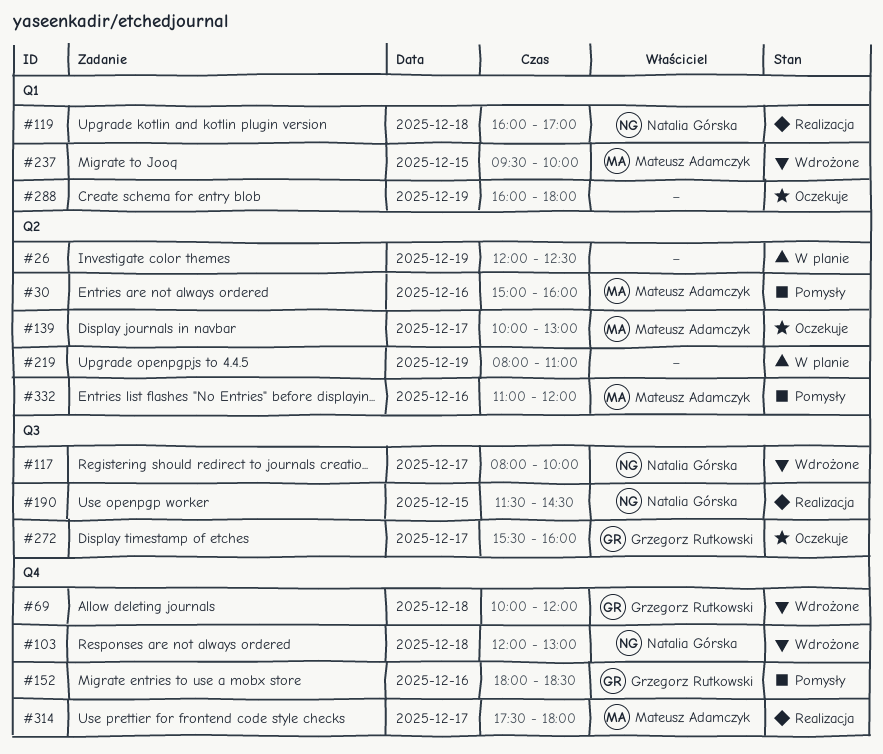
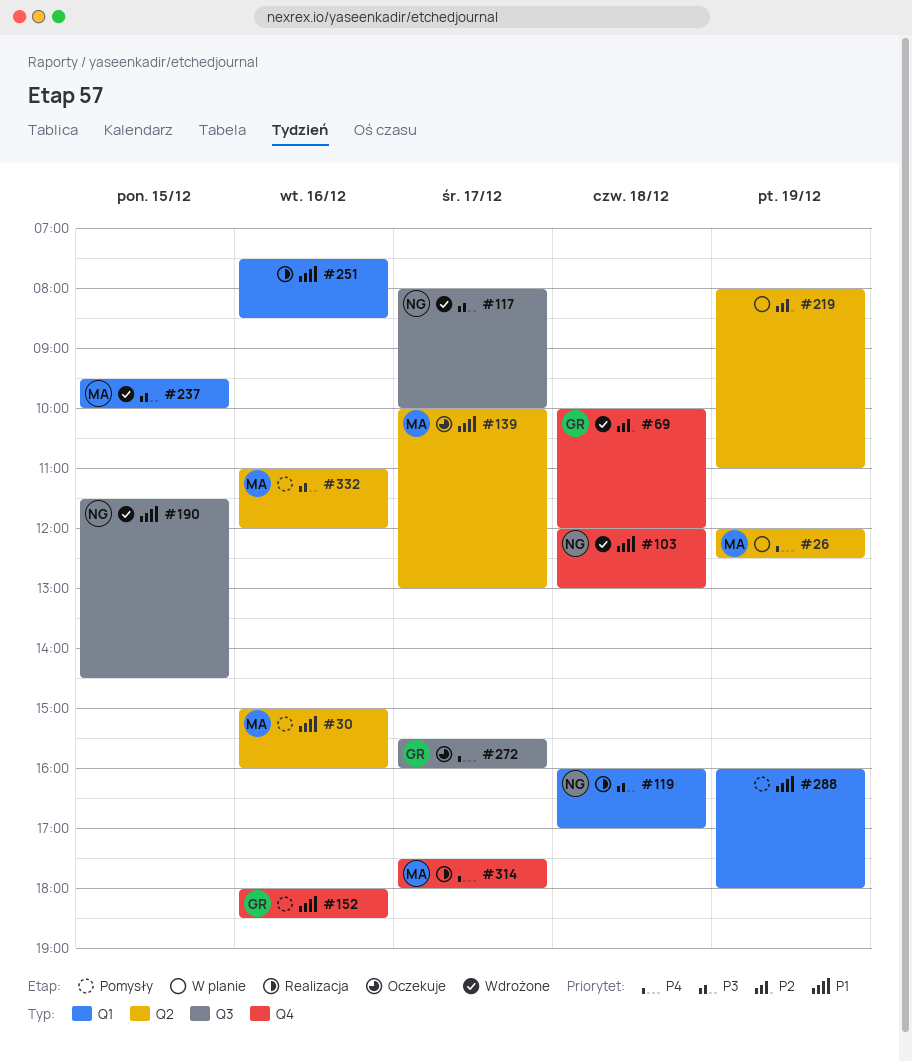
#26, owner: none -> Mateusz Adamczyk
#190, status: Realizacja -> Wdrożone
#251: none -> present
#288, status: Oczekuje -> Pomysły

